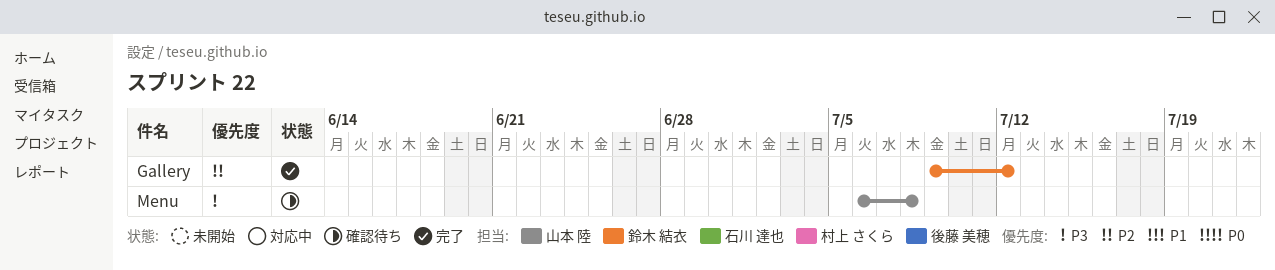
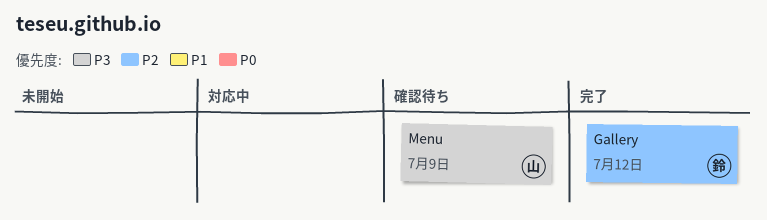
Menu, due: Jul 8 -> Jul 9

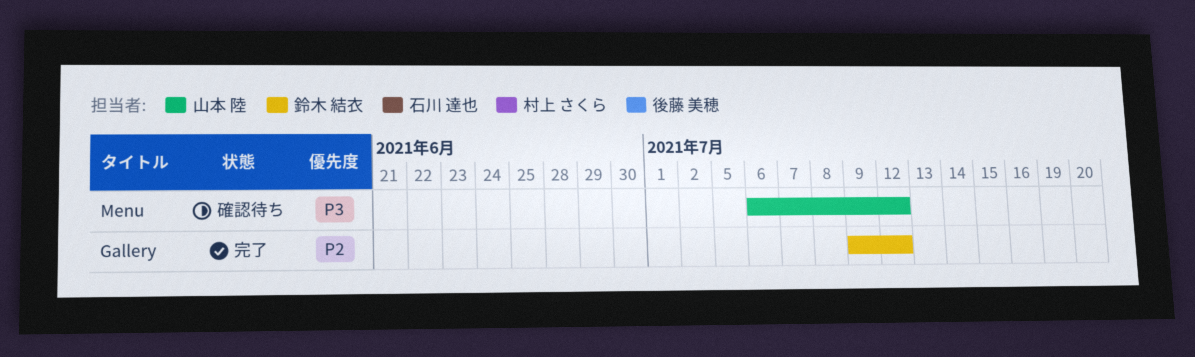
Menu, due: Jul 9 -> Jul 12

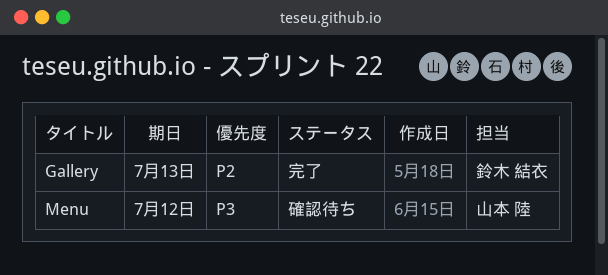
Gallery, due: Jul 12 -> Jul 13

